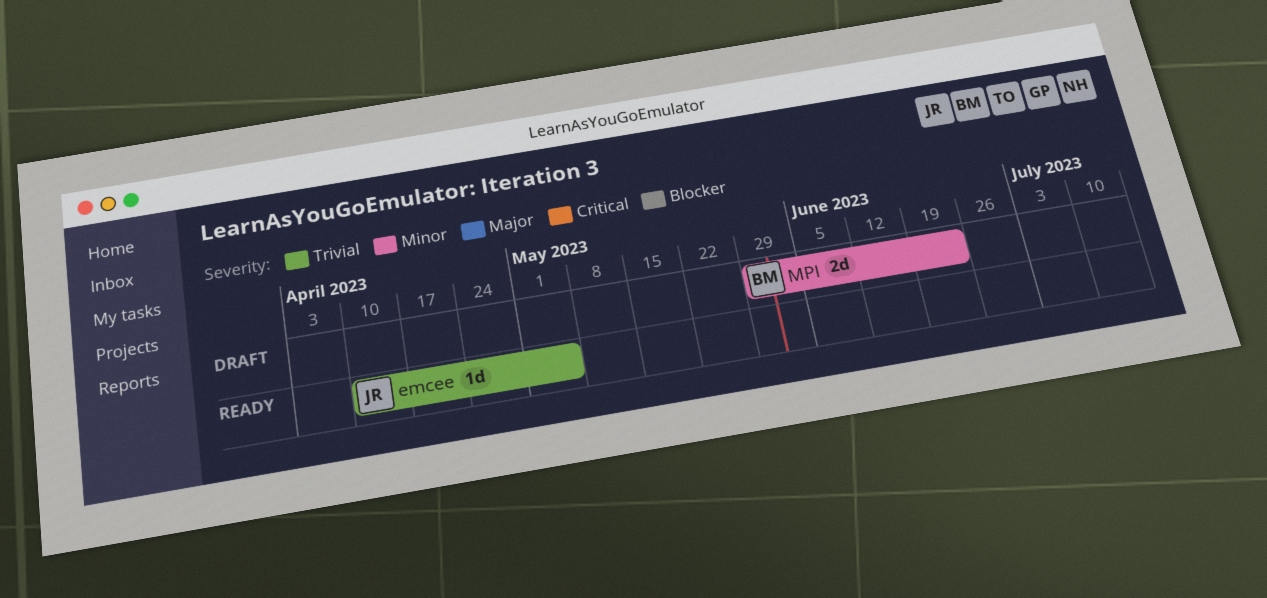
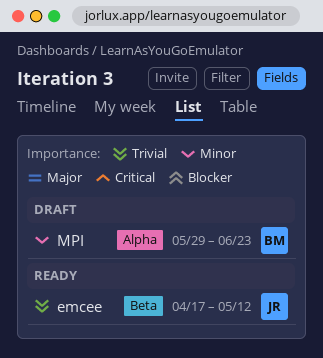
emcee, start: Apr 10 -> Apr 17
emcee, due: May 5 -> May 12

